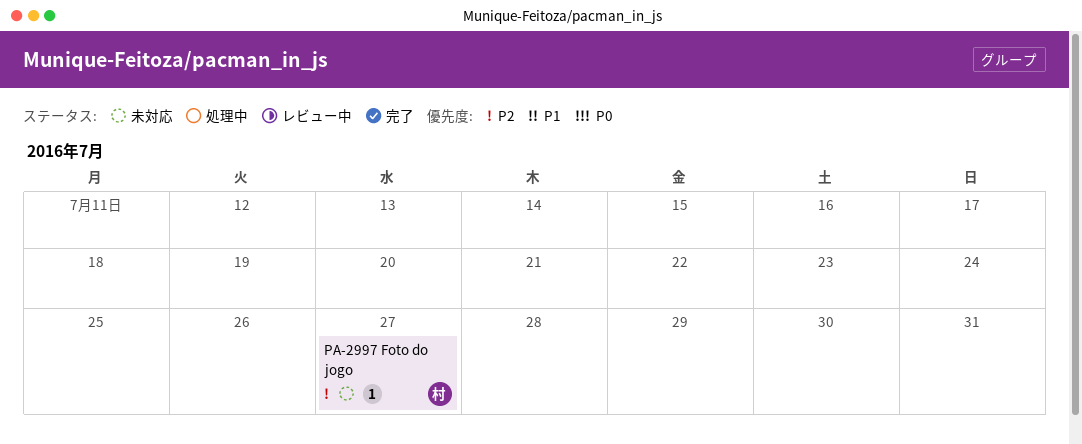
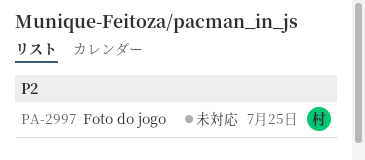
PA-2997, due: Jul 27 -> Jul 25

